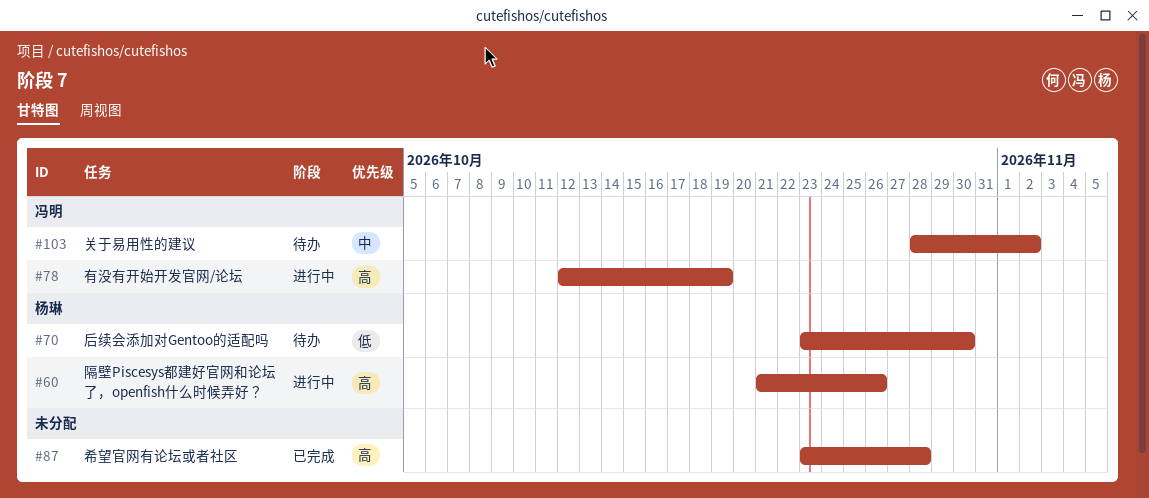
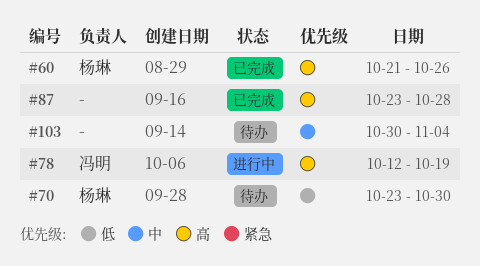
#60, status: 进行中 -> 已完成
#103, owner: 冯明 -> none
#103, start: Oct 28 -> Oct 30
#103, due: Nov 2 -> Nov 4

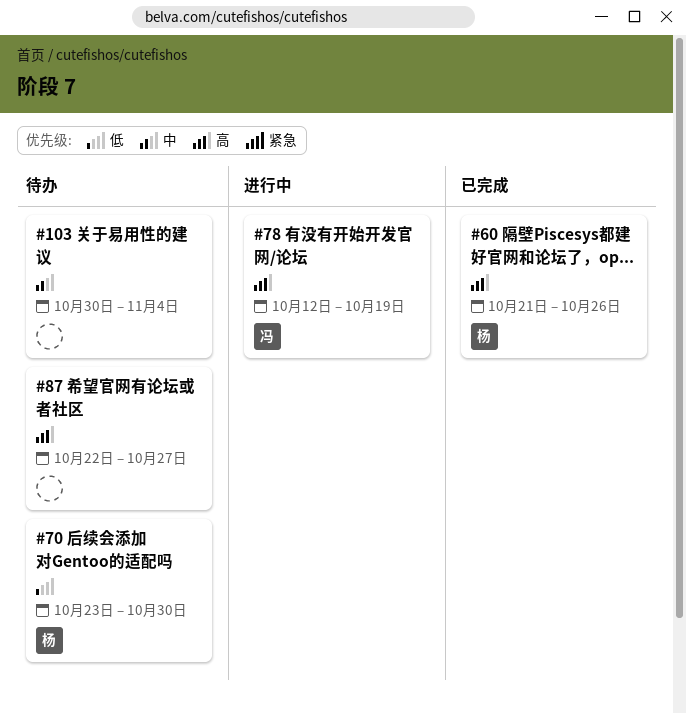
#87, status: 已完成 -> 待办
#87, start: Oct 23 -> Oct 22
#87, due: Oct 28 -> Oct 27

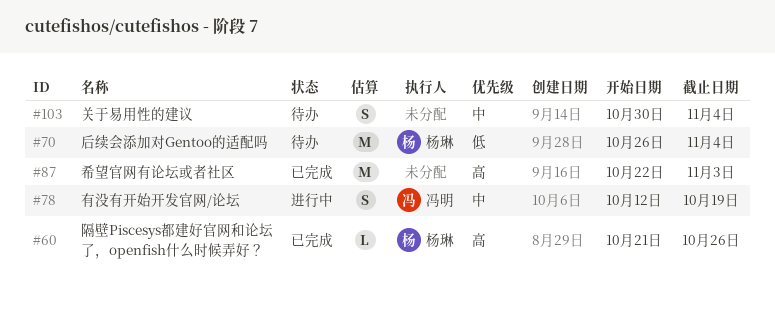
#70, start: Oct 23 -> Oct 26
#70, due: Oct 30 -> Nov 4
#78, priority: 高 -> 中
#87, status: 待办 -> 已完成
#87, due: Oct 27 -> Nov 3

